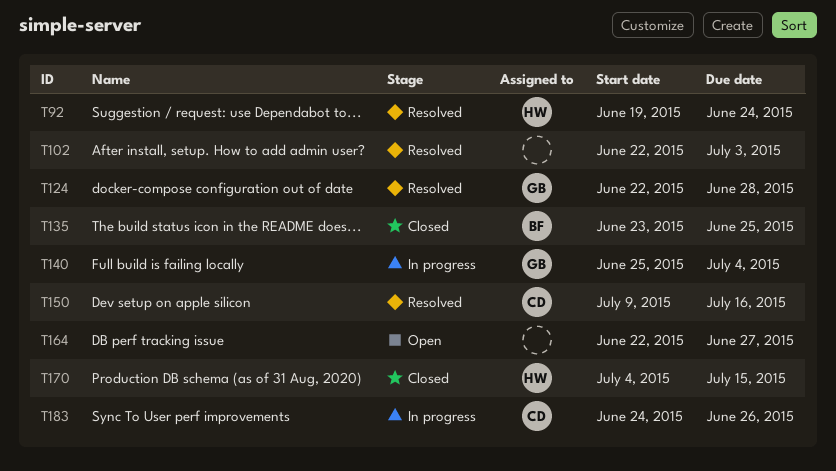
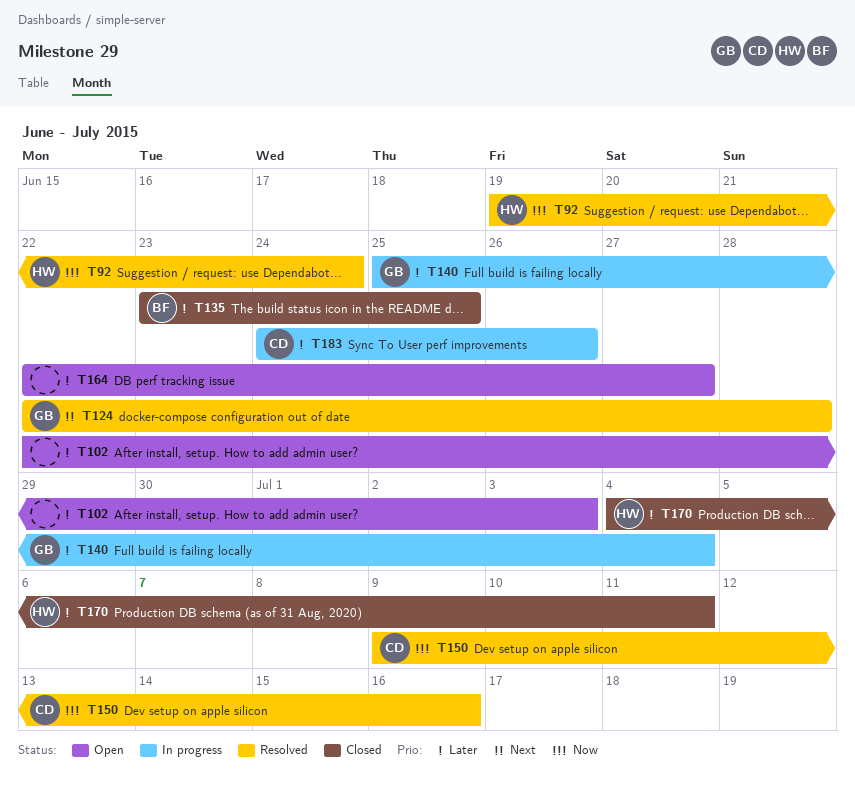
T102, status: Resolved -> Open
T170, due: Jul 15 -> Jul 11

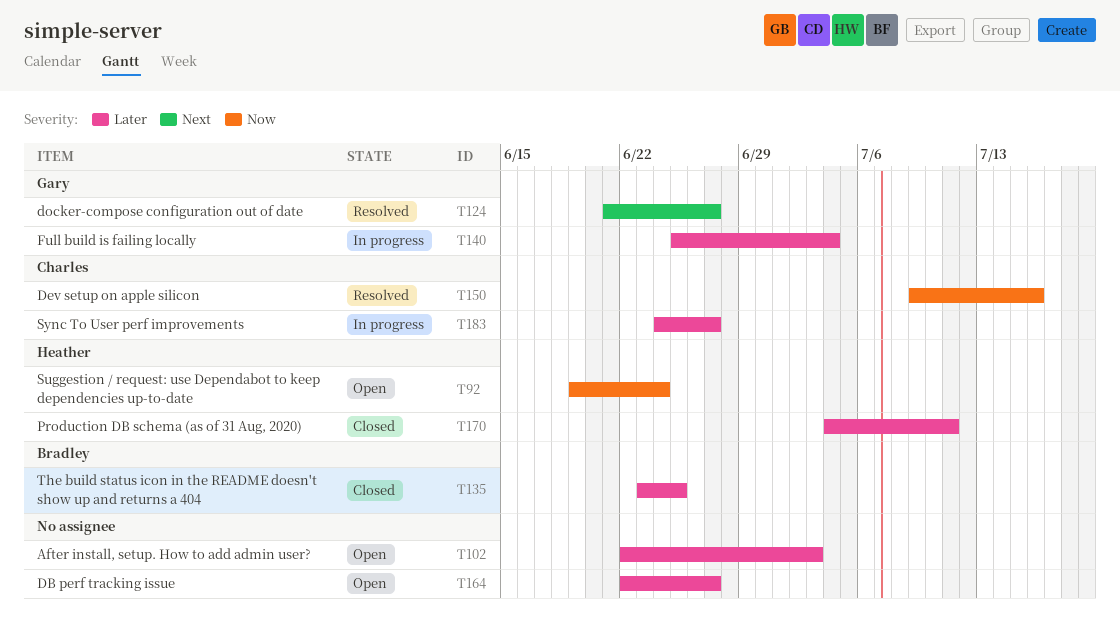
T92, status: Resolved -> Open
T124, start: Jun 22 -> Jun 21
T124, due: Jun 28 -> Jun 27
T183, due: Jun 26 -> Jun 27

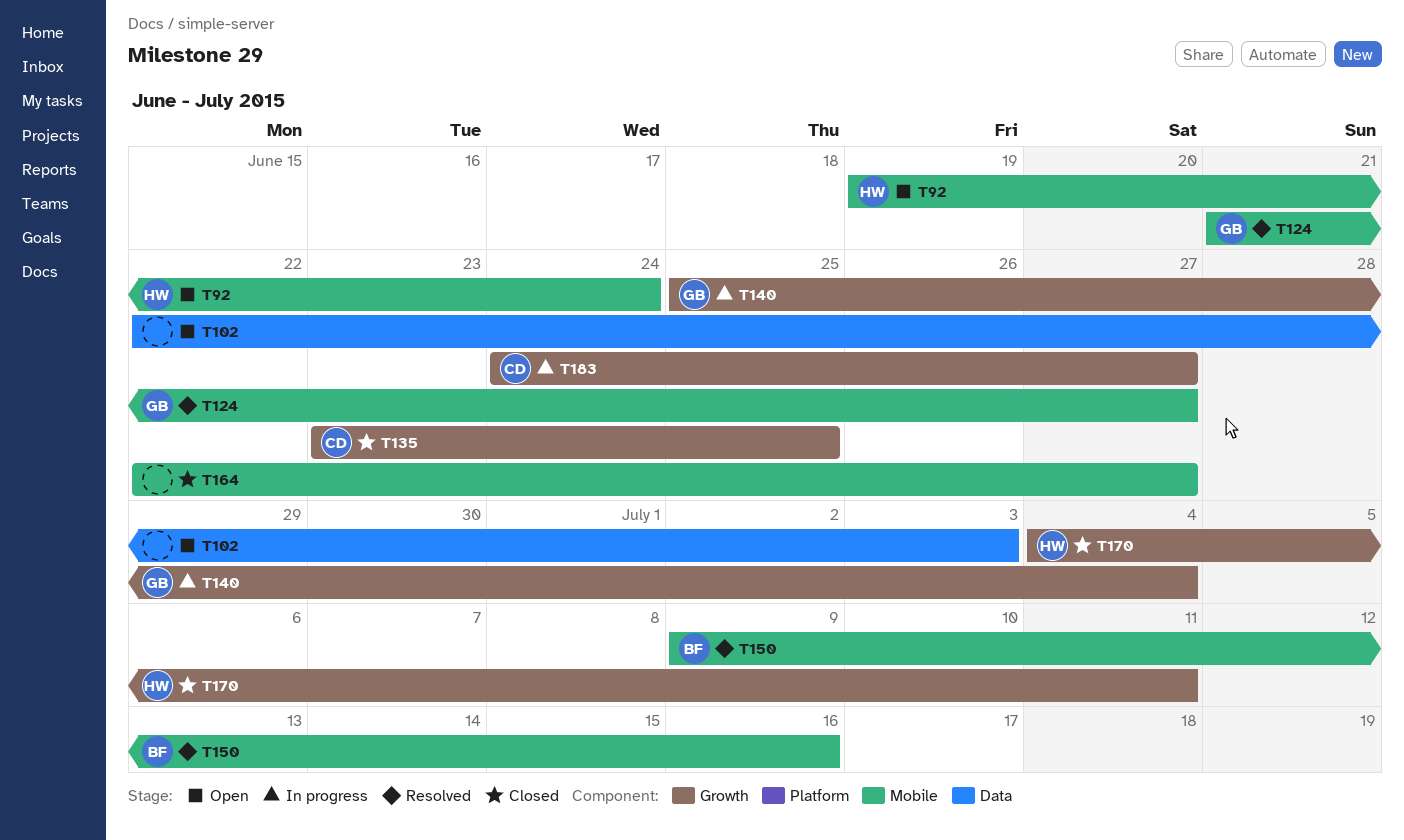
T135, owner: Bradley -> Charles
T150, owner: Charles -> Bradley
T164, status: Open -> Closed

